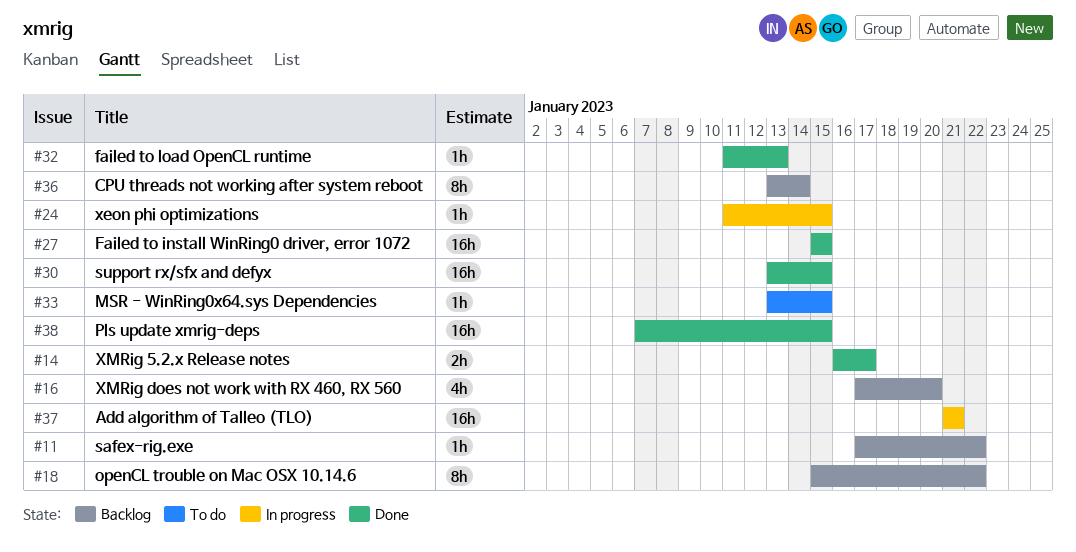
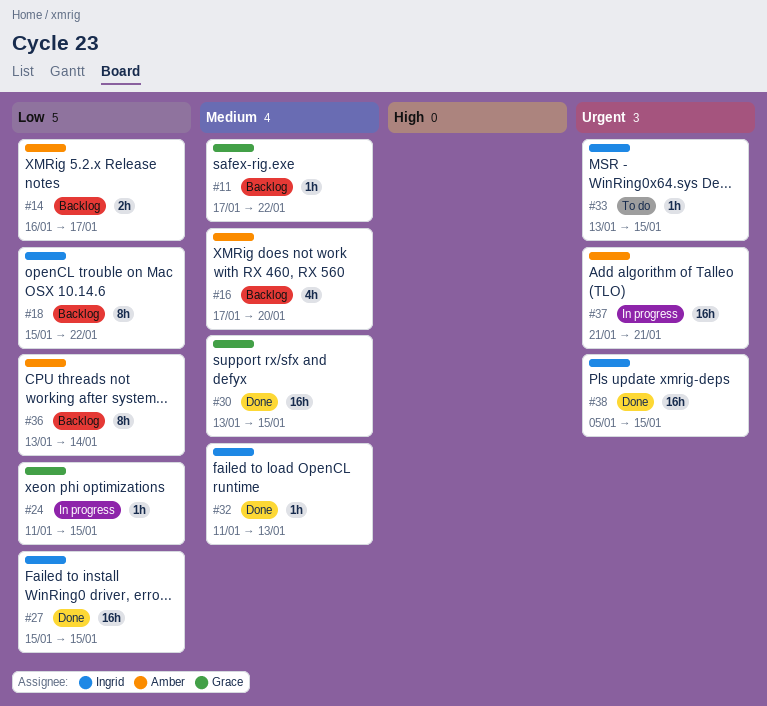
#14, status: Done -> Backlog
#38, start: Jan 7 -> Jan 5

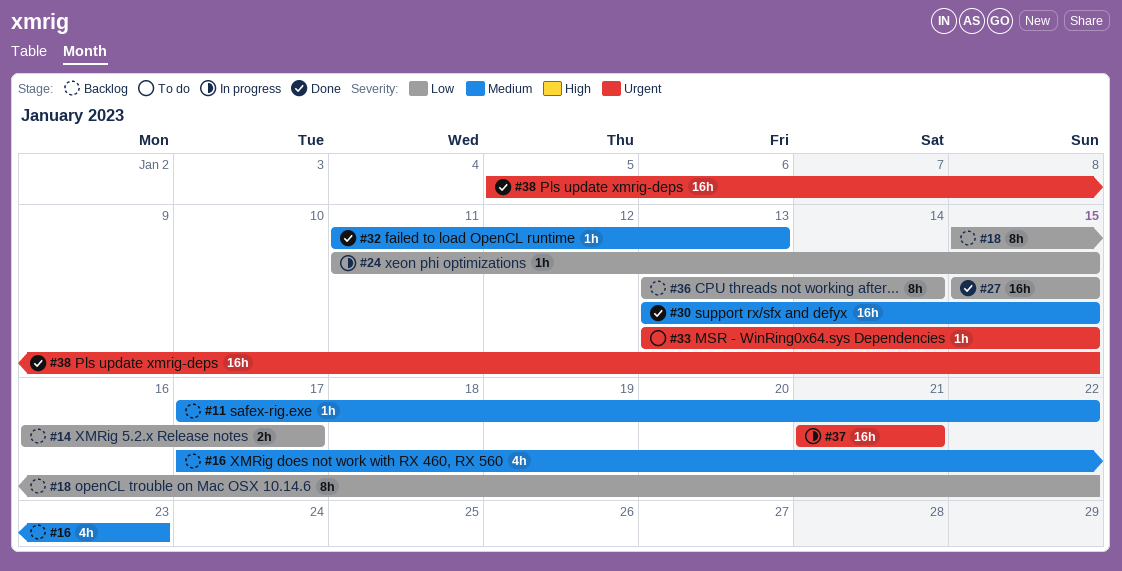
#16, due: Jan 20 -> Jan 23

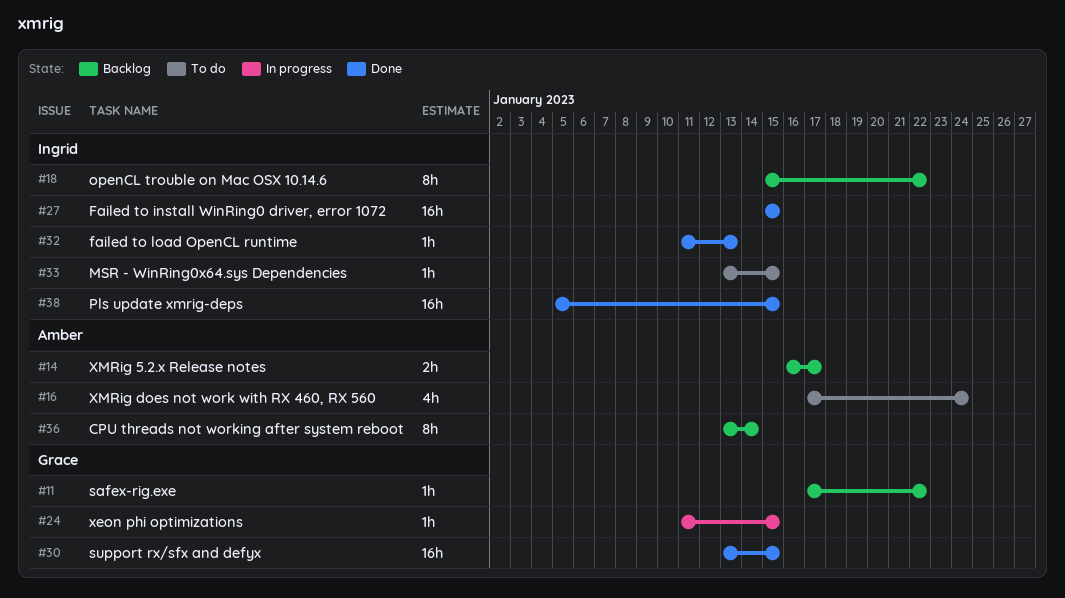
#16, status: Backlog -> To do
#16, due: Jan 23 -> Jan 24
#37: present -> none

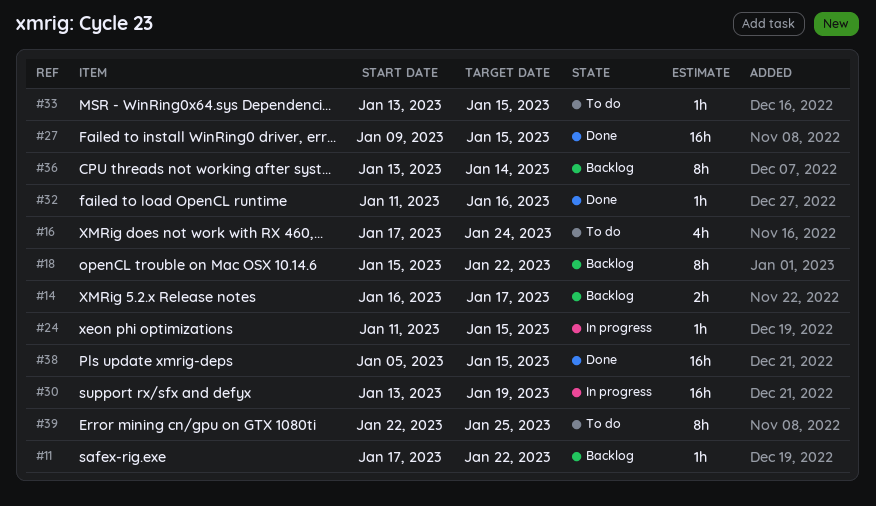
#27, start: Jan 15 -> Jan 9
#30, status: Done -> In progress
#30, due: Jan 15 -> Jan 19
#32, due: Jan 13 -> Jan 16
#39: none -> present

